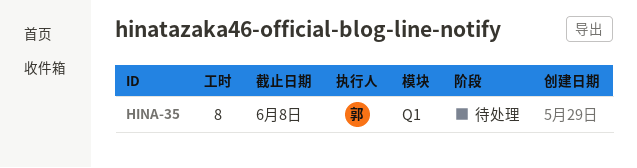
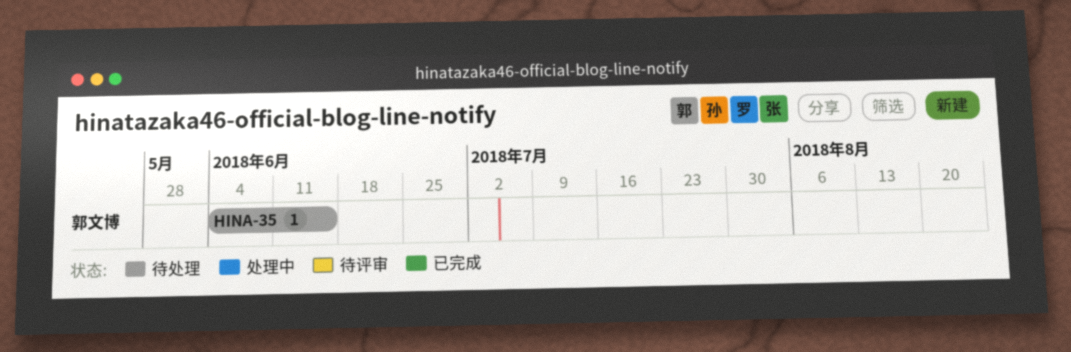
HINA-35, estimate: 8 -> 1
HINA-35, due: Jun 8 -> Jun 15

